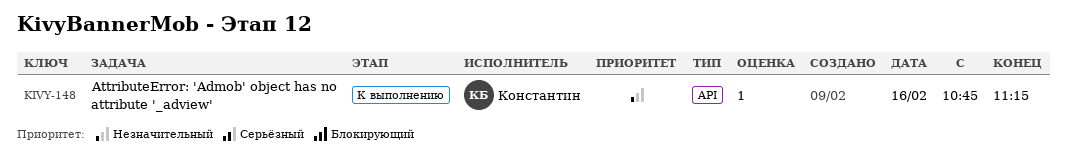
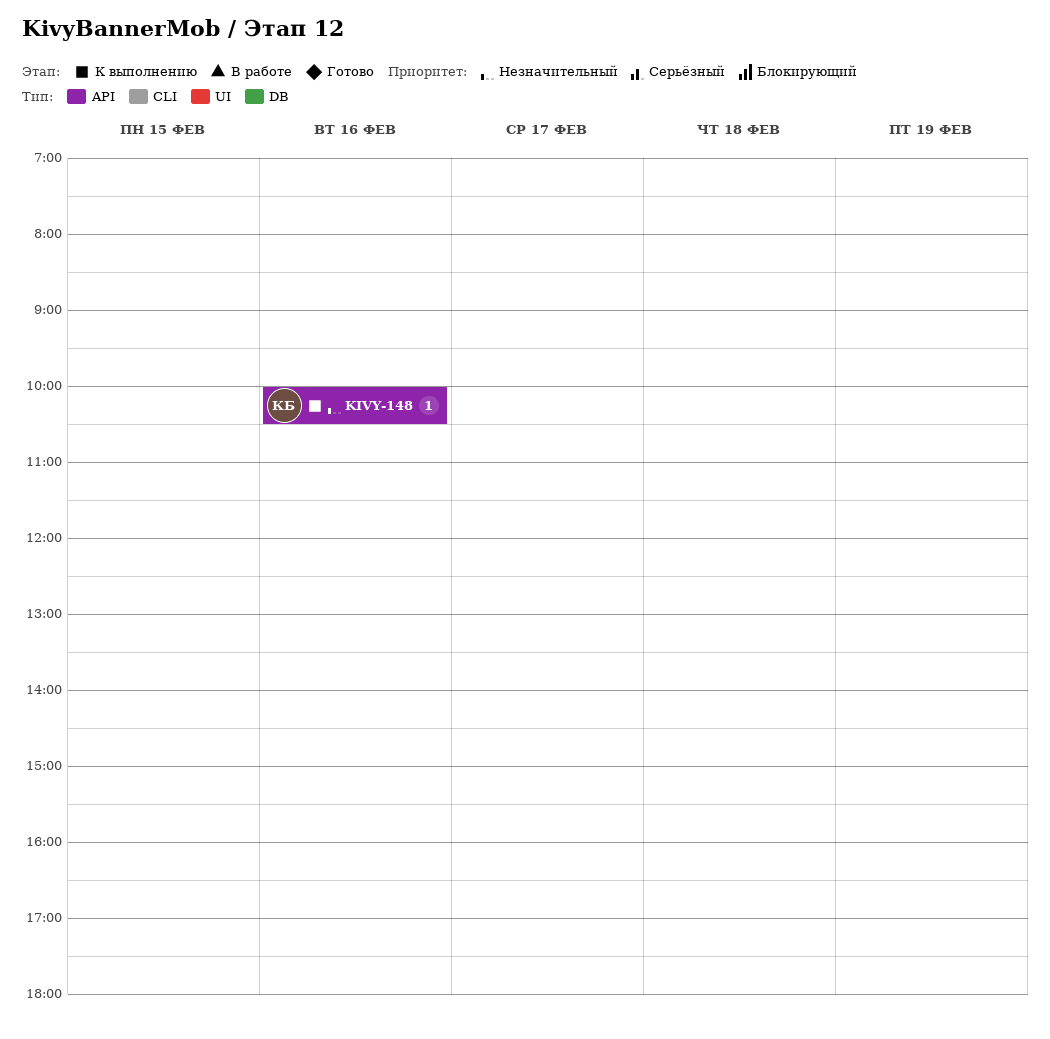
KIVY-148, begins: 10:45 -> 10:00
KIVY-148, ends: 11:15 -> 10:30

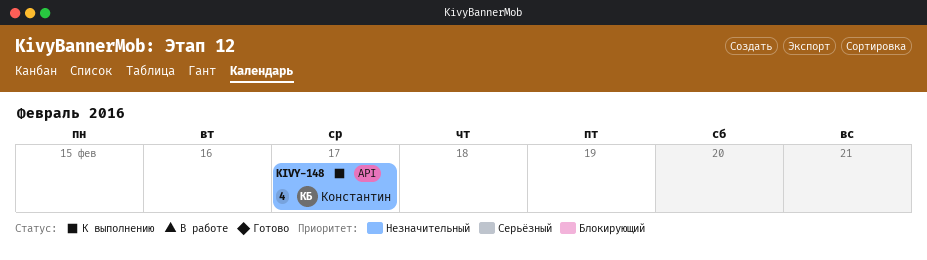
KIVY-148, estimate: 1 -> 4
KIVY-148, day: Feb 16 -> Feb 17

